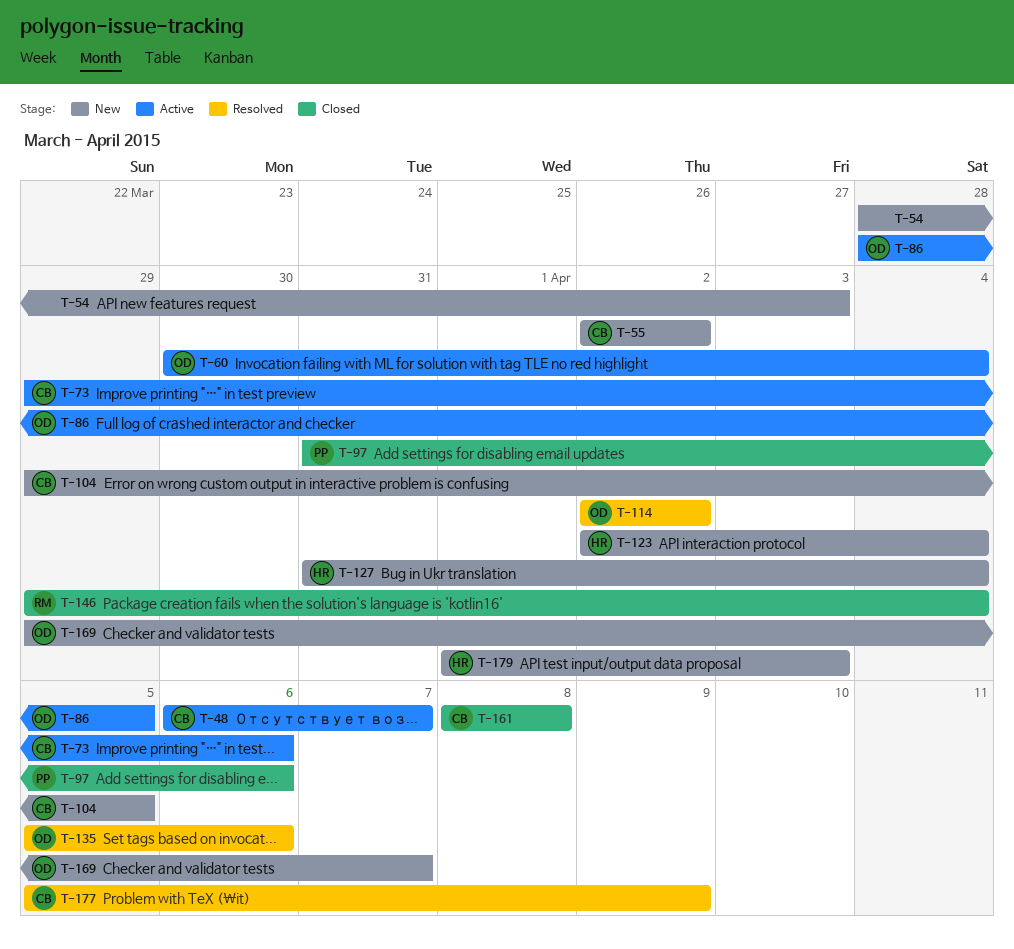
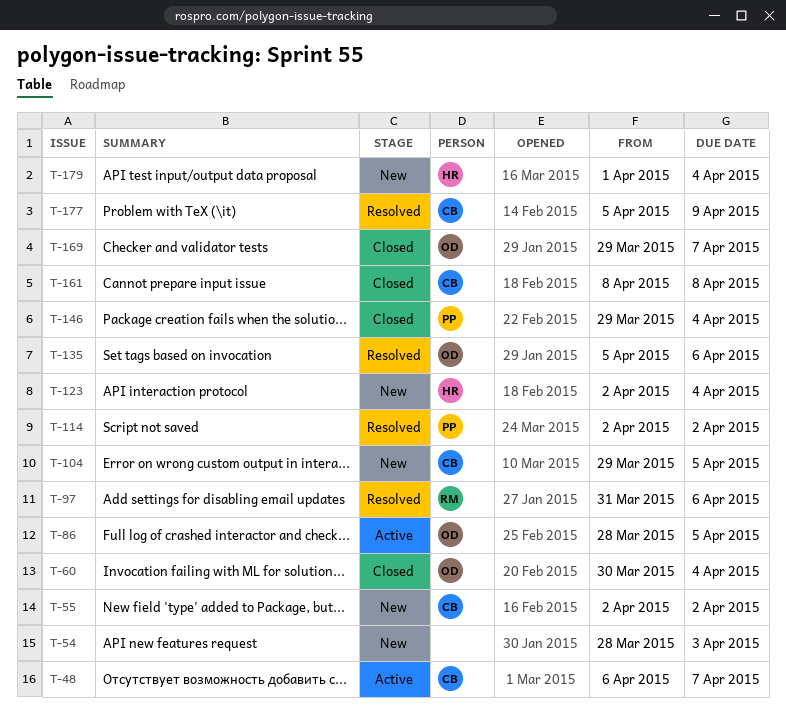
T-60, status: Active -> Closed
T-73: present -> none
T-97, status: Closed -> Resolved
T-97, owner: PP -> RM
T-114, owner: OD -> PP
T-127: present -> none
T-146, owner: RM -> PP
T-169, status: New -> Closed
T-179, due: Apr 3 -> Apr 4

